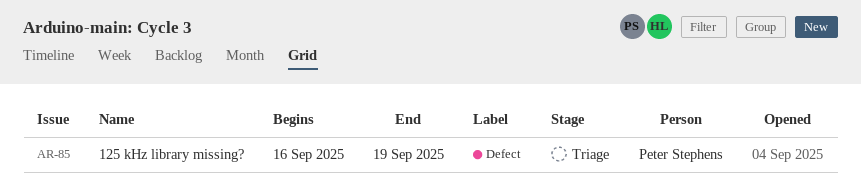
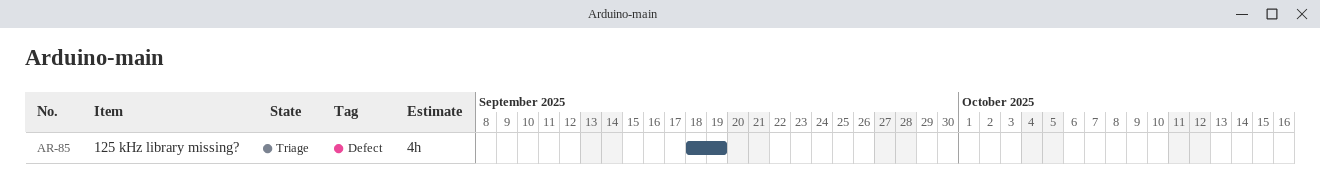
AR-85, start: Sep 16 -> Sep 18

